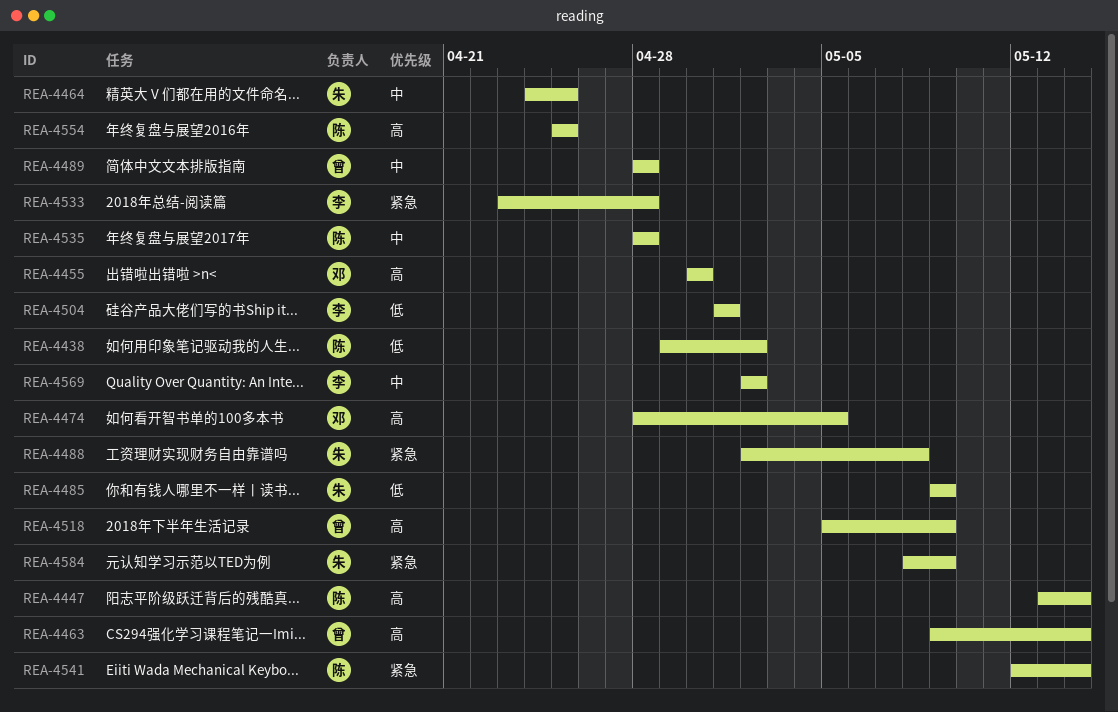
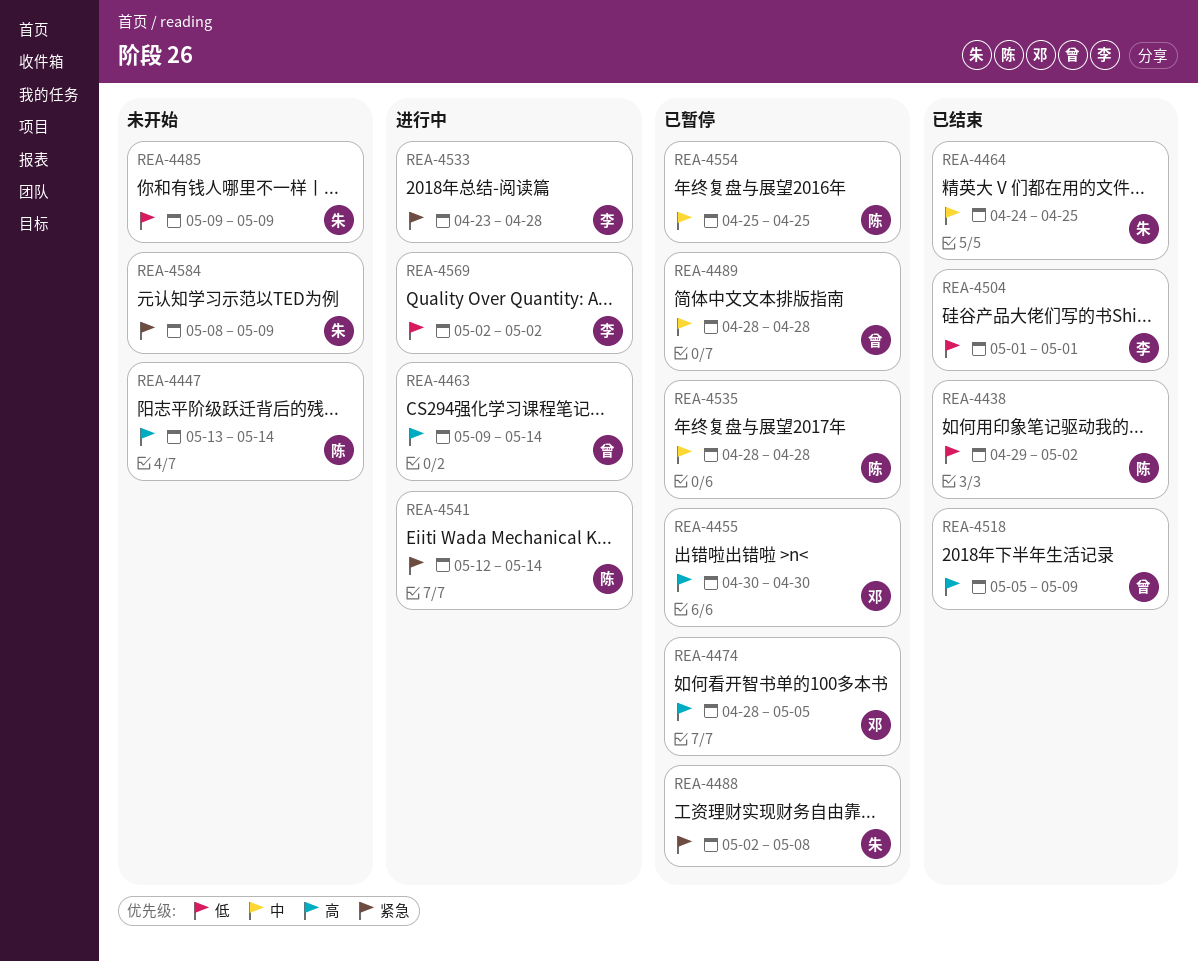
REA-4554, priority: 高 -> 中
REA-4569, priority: 中 -> 低

